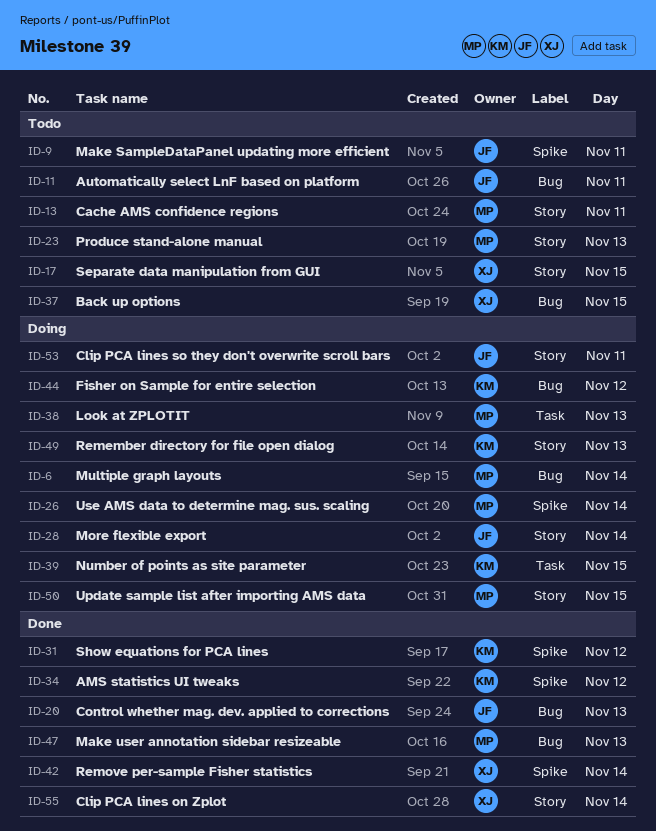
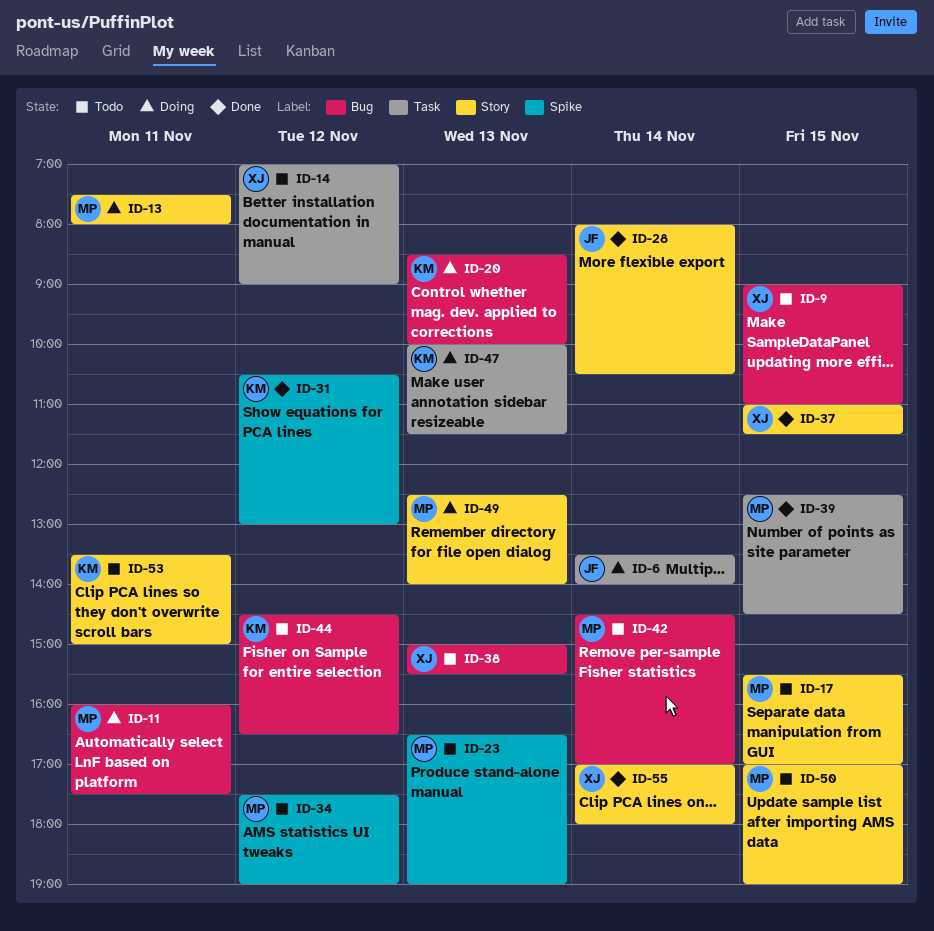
ID-6, owner: MP -> JF
ID-6, label: Bug -> Task
ID-9, owner: JF -> XJ
ID-9, label: Spike -> Bug
ID-9, day: Nov 11 -> Nov 15
ID-11, status: Todo -> Doing
ID-11, owner: JF -> MP
ID-13, status: Todo -> Doing
ID-14: none -> present
ID-17, owner: XJ -> MP
ID-20, status: Done -> Doing
ID-20, owner: JF -> KM
ID-23, label: Story -> Spike
ID-26: present -> none
ID-28, status: Doing -> Done
ID-34, status: Done -> Todo
ID-34, owner: KM -> MP
ID-37, status: Todo -> Done
ID-37, label: Bug -> Story
ID-38, status: Doing -> Todo
ID-38, owner: MP -> XJ
ID-38, label: Task -> Bug
ID-39, status: Doing -> Done
ID-39, owner: KM -> MP
ID-42, status: Done -> Todo
ID-42, owner: XJ -> MP
ID-42, label: Spike -> Bug
ID-44, status: Doing -> Todo
ID-47, status: Done -> Doing
ID-47, owner: MP -> KM
ID-47, label: Bug -> Task
ID-49, owner: KM -> MP
ID-50, status: Doing -> Todo
ID-53, status: Doing -> Todo
ID-53, owner: JF -> KM

